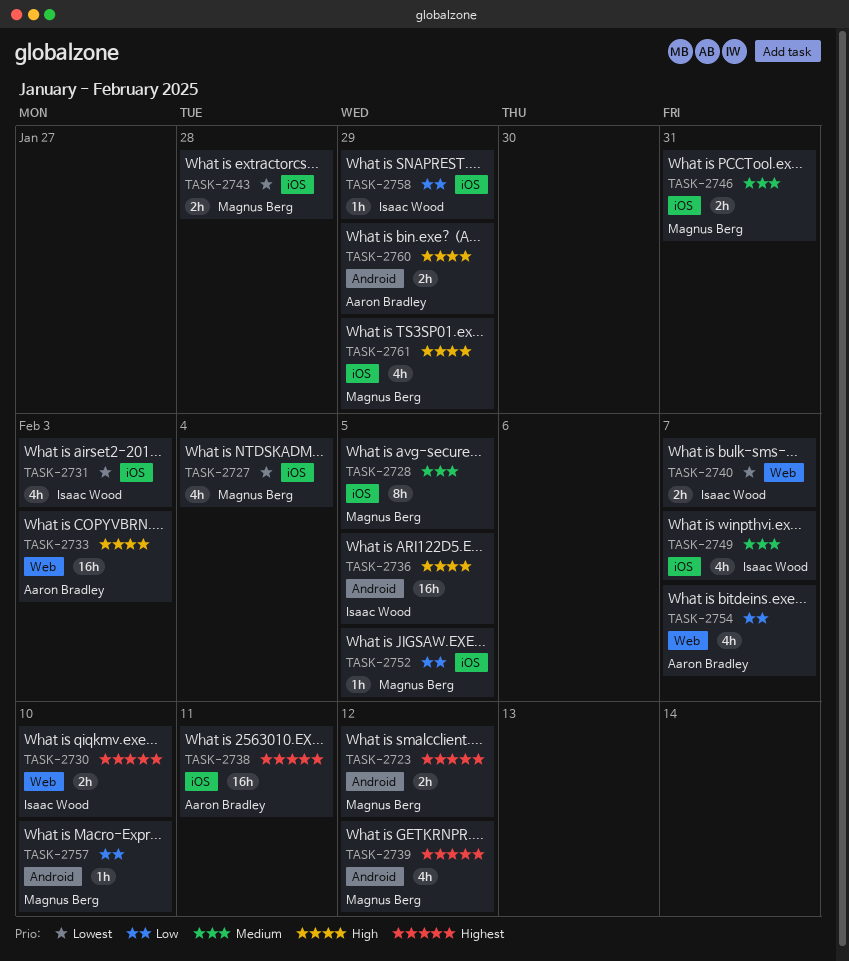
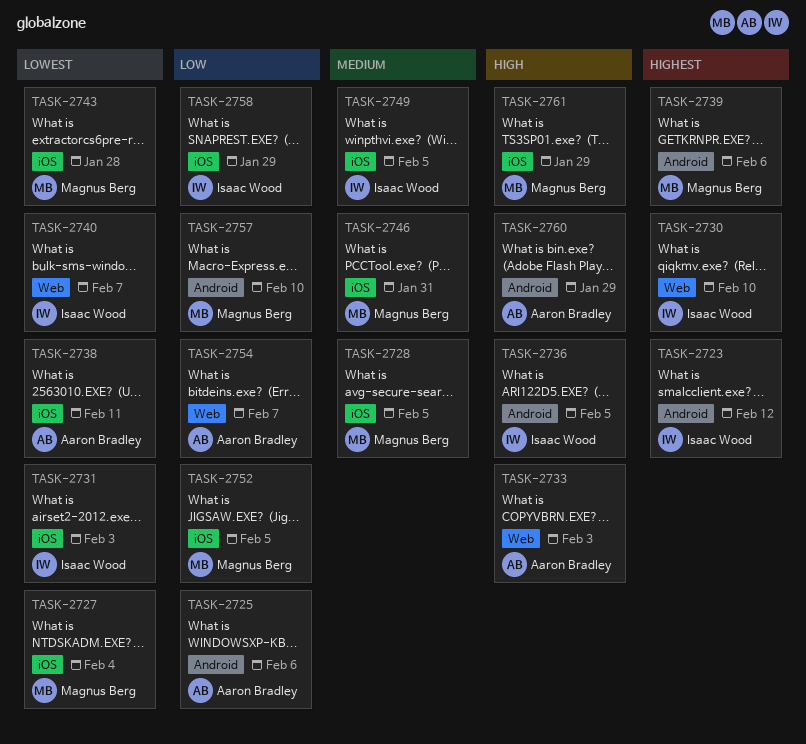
TASK-2723, owner: Magnus Berg -> Isaac Wood
TASK-2725: none -> present
TASK-2738, priority: Highest -> Lowest
TASK-2739, due: Feb 12 -> Feb 6
TASK-2749, due: Feb 7 -> Feb 5

